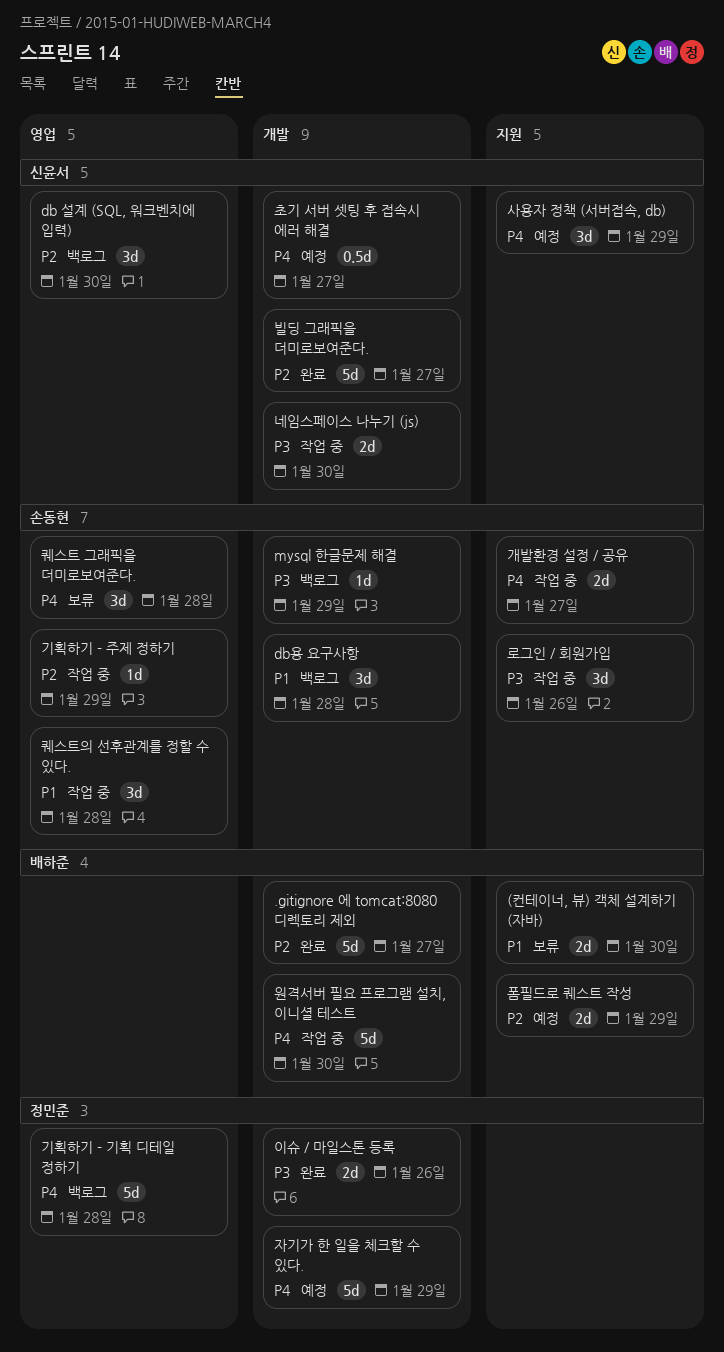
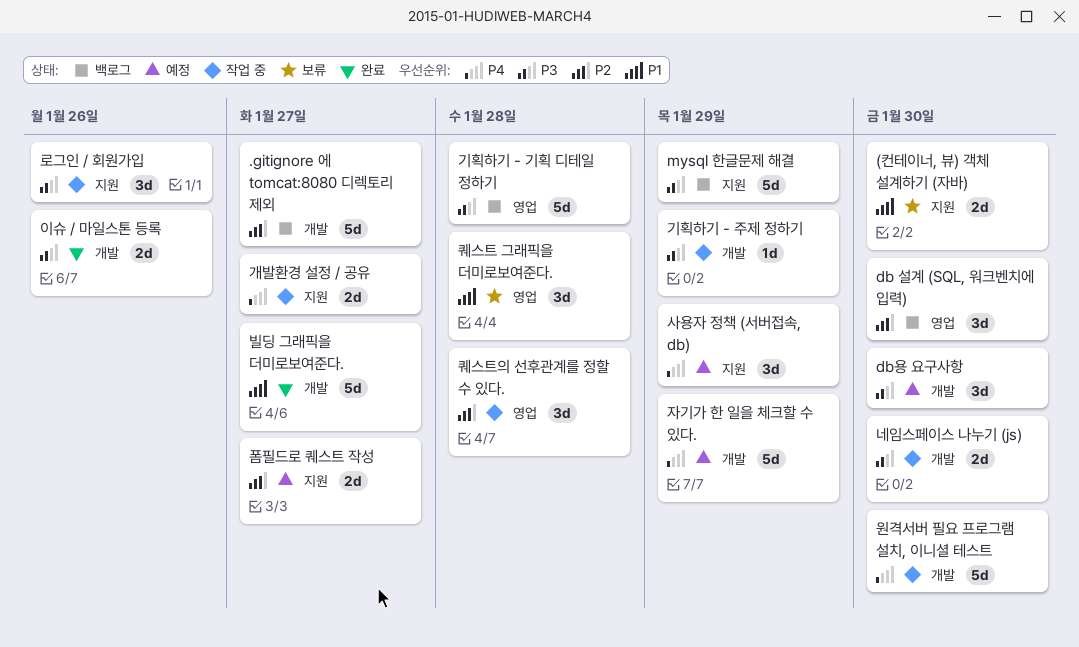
.gitignore 에 tomcat:8080 디렉토리 제외, status: 완료 -> 백로그
db용 요구사항, status: 백로그 -> 예정
db용 요구사항, priority: P1 -> P3
db용 요구사항, due: Jan 28 -> Jan 30
mysql 한글문제 해결, label: 개발 -> 지원
mysql 한글문제 해결, estimate: 1d -> 5d
기획하기 - 기획 디테일 정하기, priority: P4 -> P3
기획하기 - 주제 정하기, priority: P2 -> P3
기획하기 - 주제 정하기, label: 영업 -> 개발
빌딩 그래픽을 더미로보여준다., priority: P2 -> P1
초기 서버 셋팅 후 접속시 에러 해결: present -> none
퀘스트 그래픽을 더미로보여준다., priority: P4 -> P1
퀘스트의 선후관계를 정할 수 있다., priority: P1 -> P2
폼필드로 퀘스트 작성, due: Jan 29 -> Jan 27

